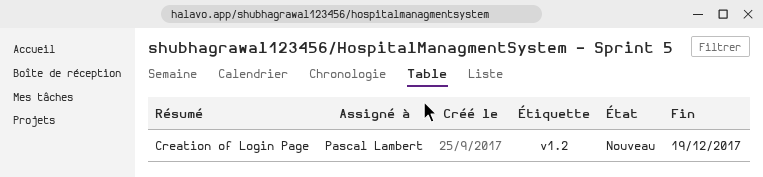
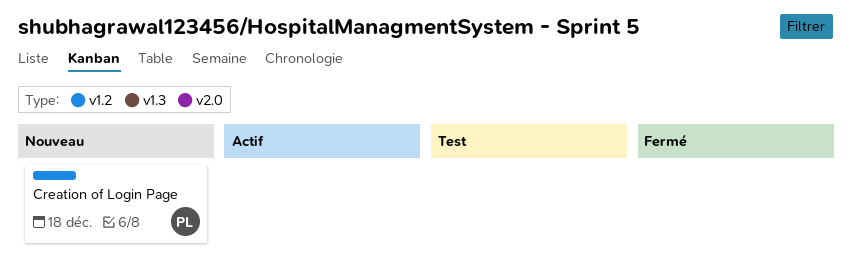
Creation of Login Page, due: Dec 19 -> Dec 18

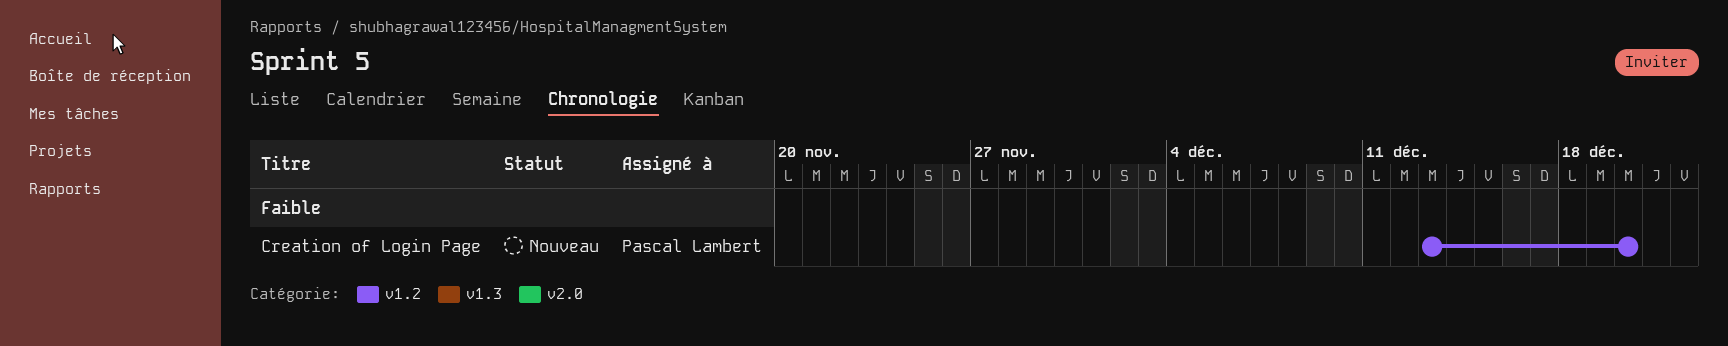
Creation of Login Page, due: Dec 18 -> Dec 20

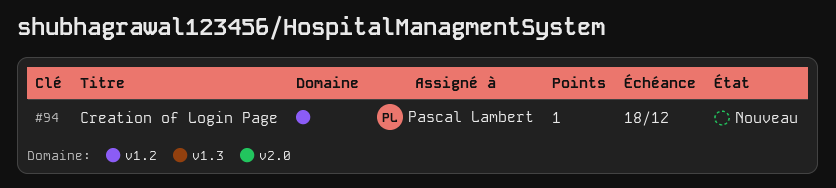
Creation of Login Page, due: Dec 20 -> Dec 18

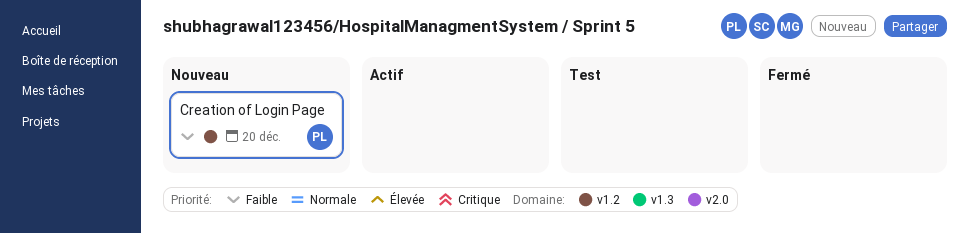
Creation of Login Page, due: Dec 18 -> Dec 20

